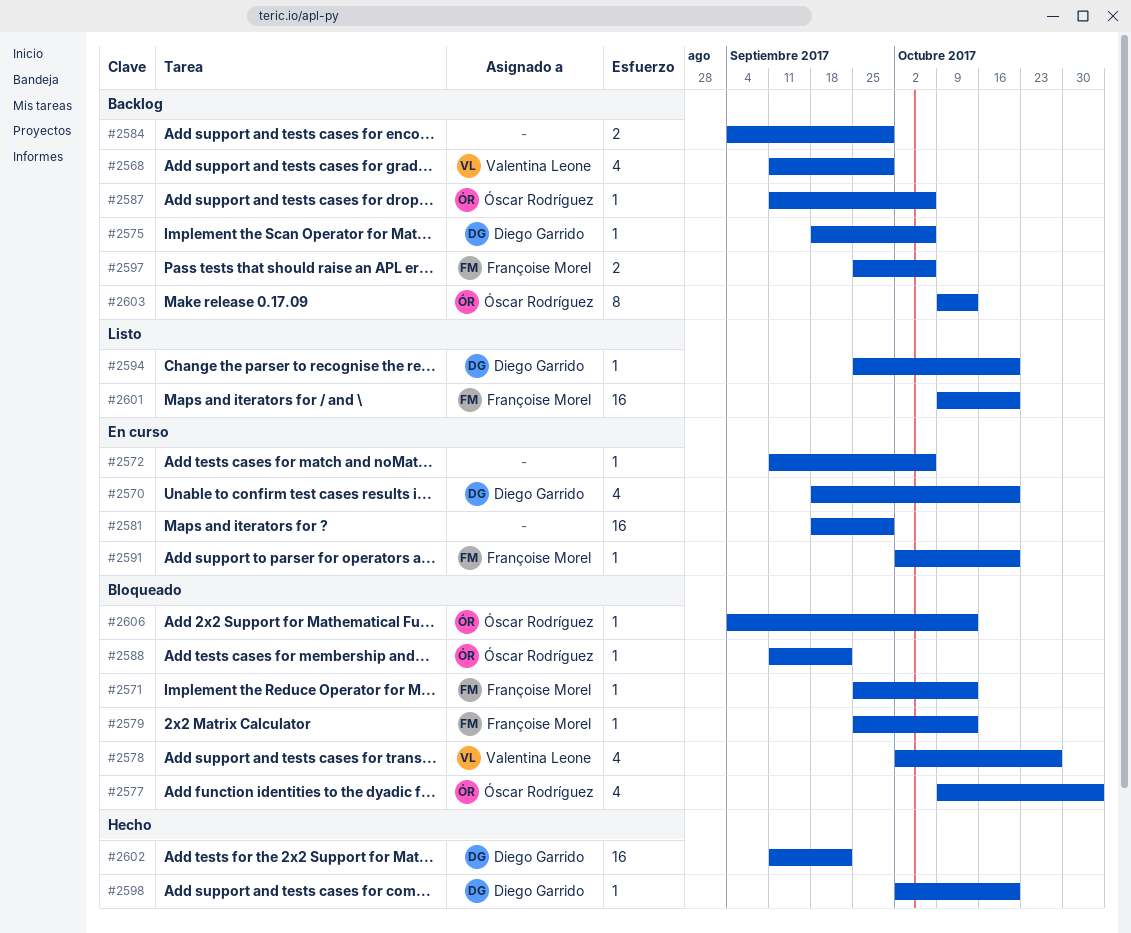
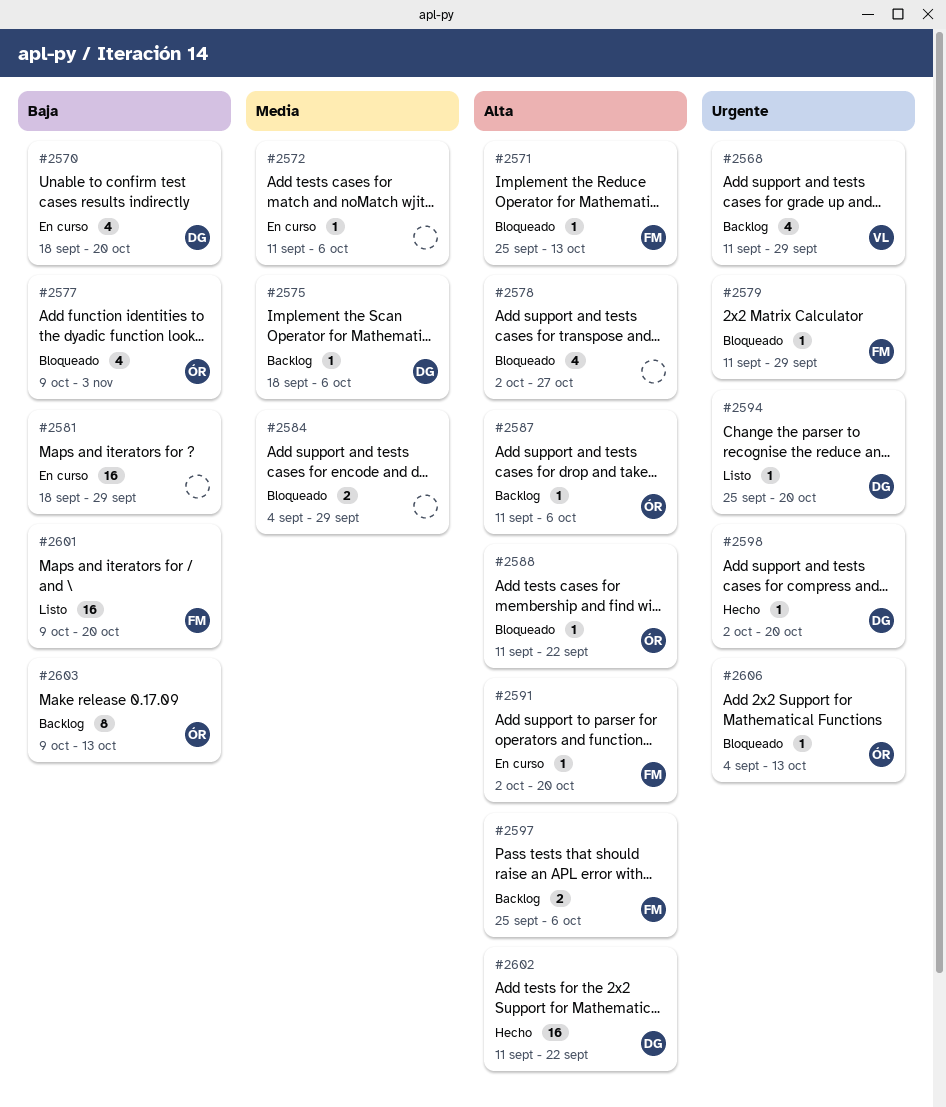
#2578, owner: Valentina Leone -> none
#2579, start: Sep 25 -> Sep 11
#2579, due: Oct 13 -> Sep 29
#2584, status: Backlog -> Bloqueado

